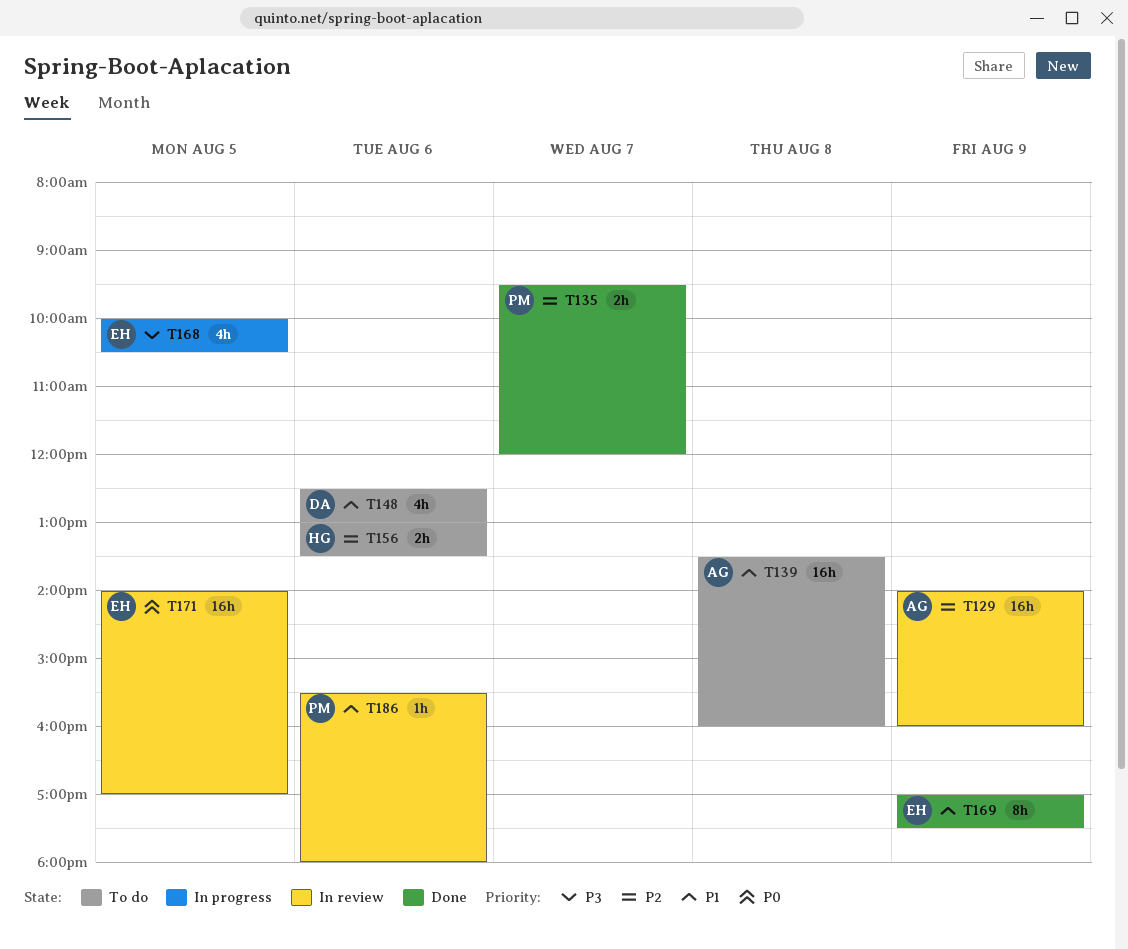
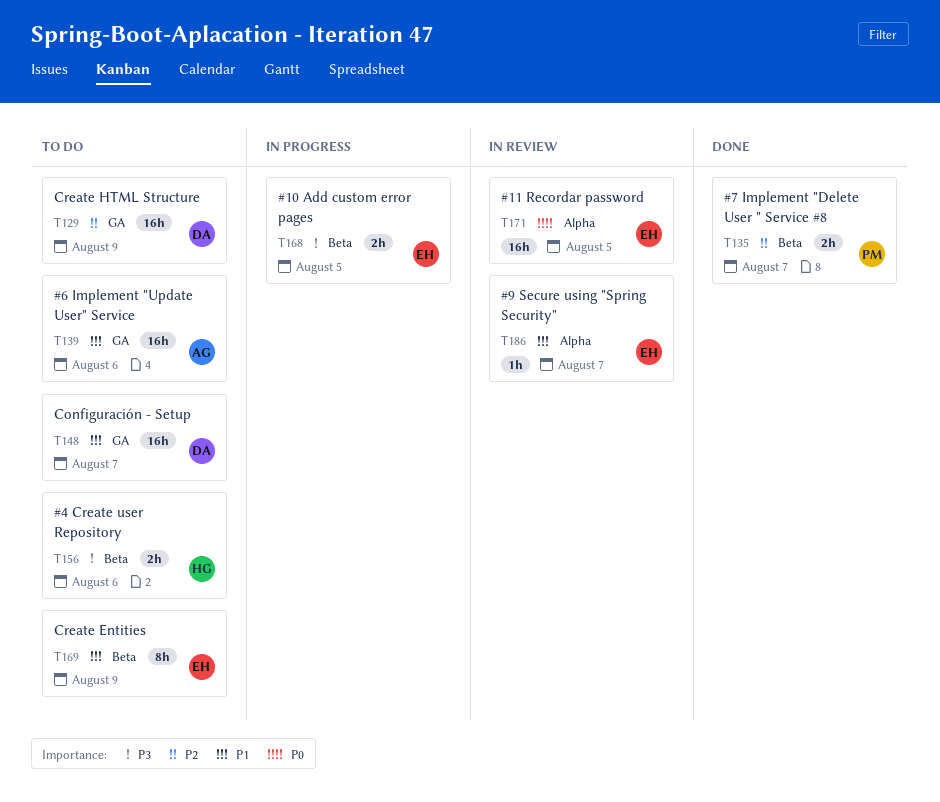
T129, status: In review -> To do
T129, owner: AG -> DA
T139, day: Aug 8 -> Aug 6
T148, estimate: 4h -> 16h
T148, day: Aug 6 -> Aug 7
T156, priority: P2 -> P3
T168, estimate: 4h -> 2h
T169, status: Done -> To do
T186, owner: PM -> EH
T186, day: Aug 6 -> Aug 7

